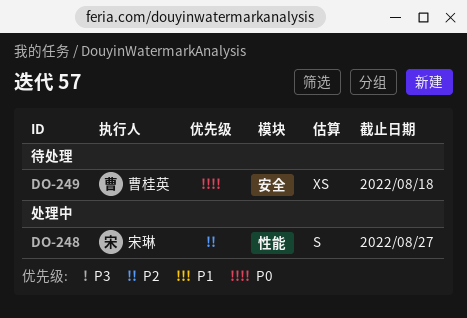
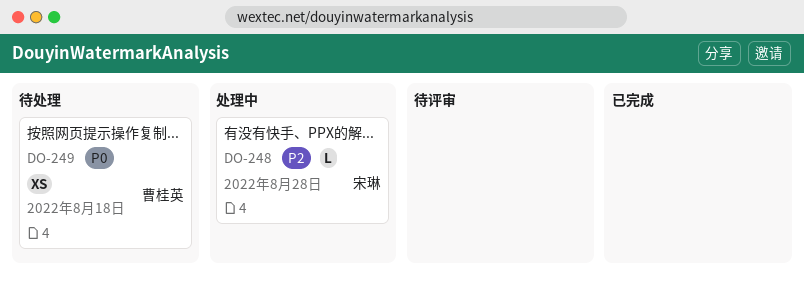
DO-248, estimate: S -> L
DO-248, due: Aug 27 -> Aug 28

